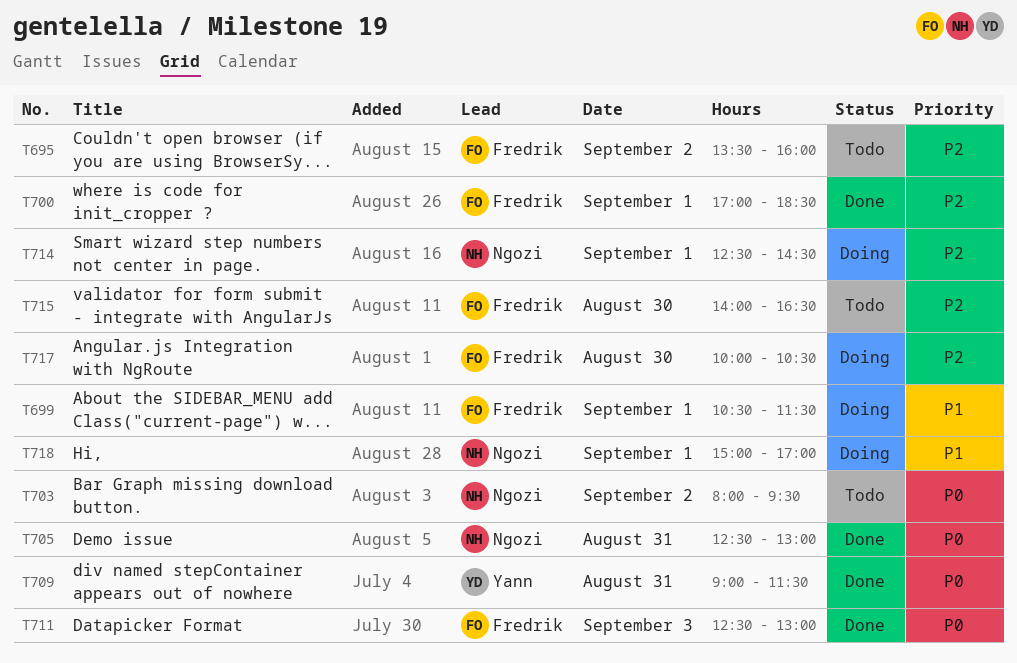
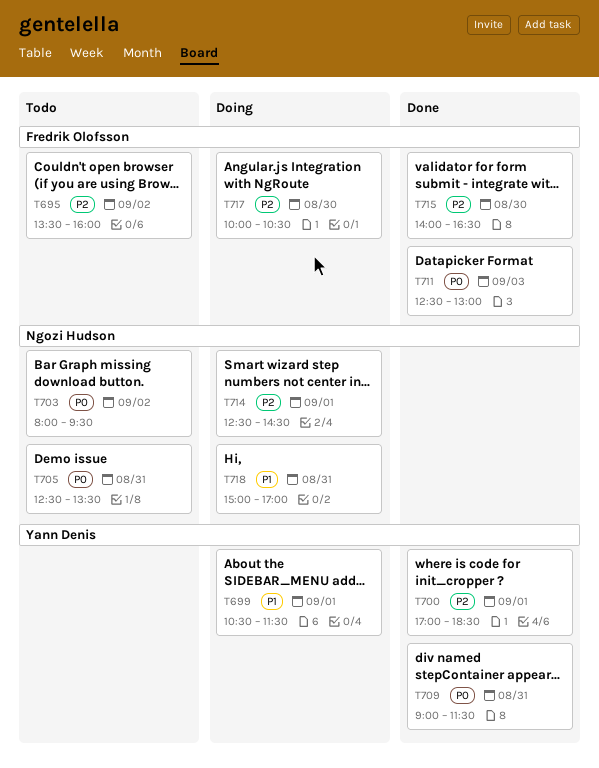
T699, owner: Fredrik Olofsson -> Yann Denis
T700, owner: Fredrik Olofsson -> Yann Denis
T705, status: Done -> Todo
T705, ends: 13:00 -> 13:30
T715, status: Todo -> Done
T718, day: Sep 1 -> Aug 31

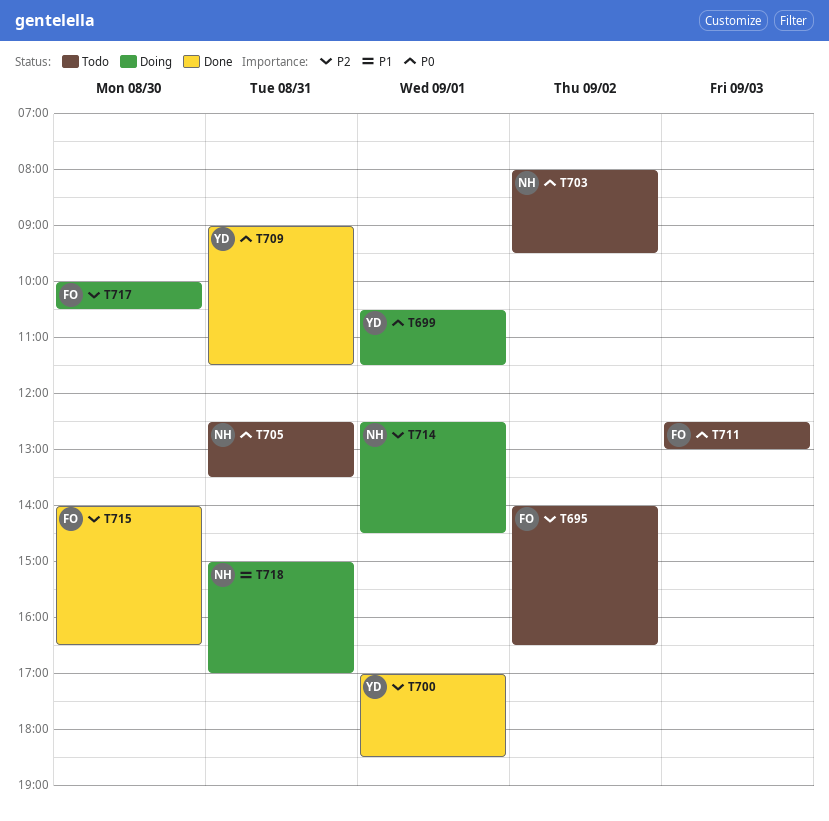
T695, begins: 13:30 -> 14:00
T695, ends: 16:00 -> 16:30
T699, priority: P1 -> P0
T711, status: Done -> Todo

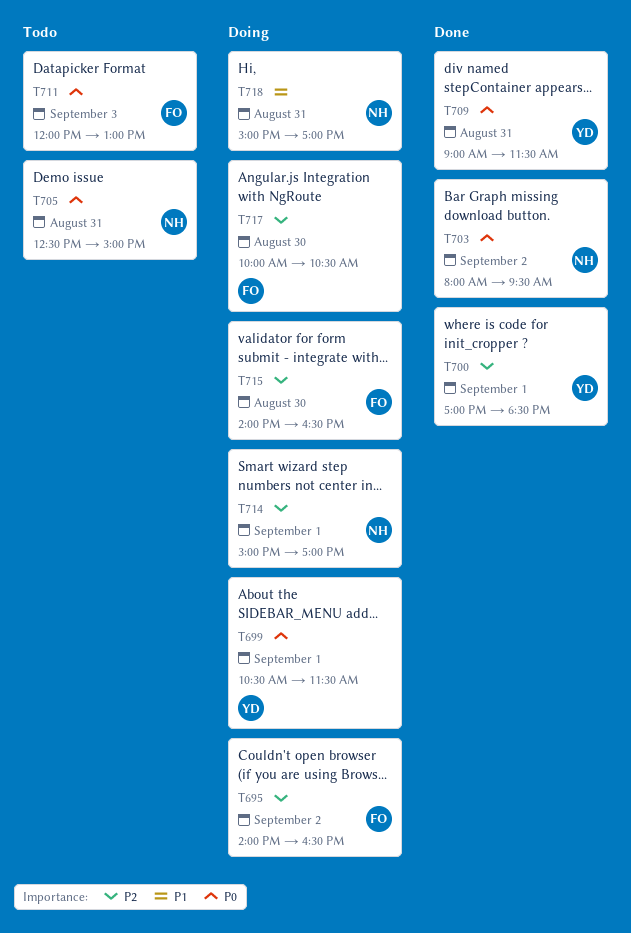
T695, status: Todo -> Doing
T703, status: Todo -> Done
T705, ends: 13:30 -> 15:00
T711, begins: 12:30 -> 12:00
T714, begins: 12:30 -> 15:00
T714, ends: 14:30 -> 17:00
T715, status: Done -> Doing

